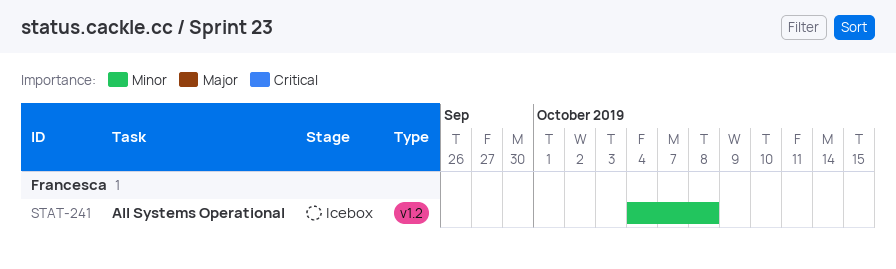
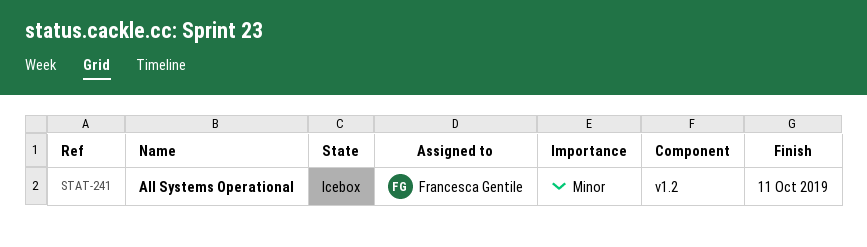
STAT-241, due: Oct 8 -> Oct 11

